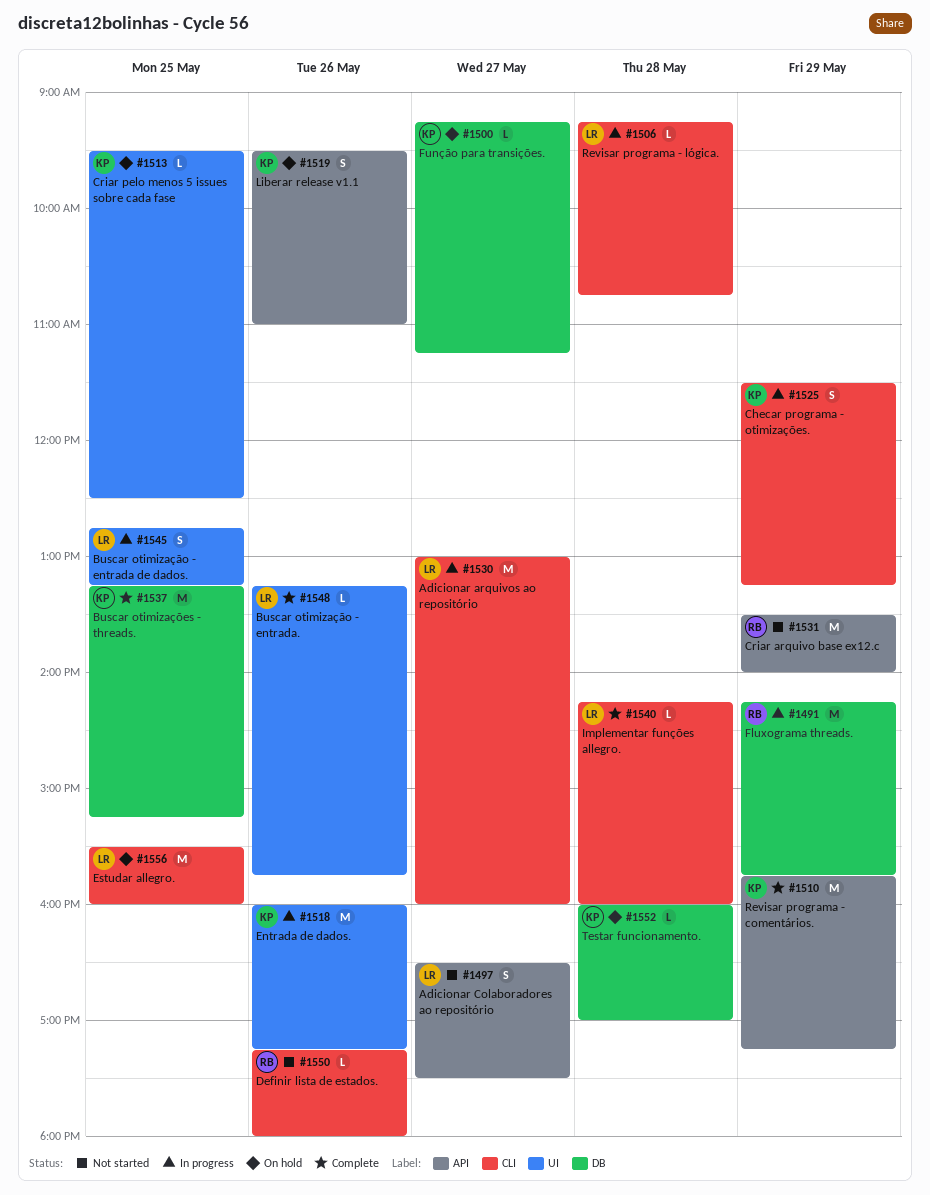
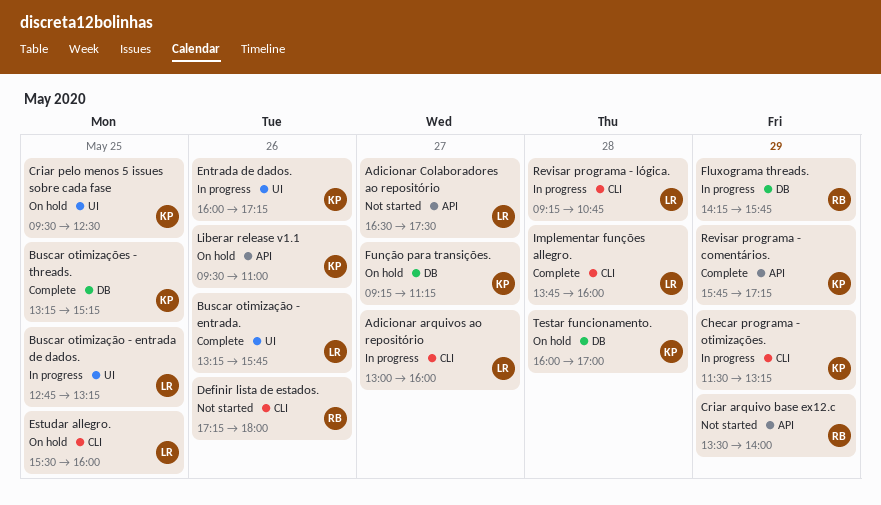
Implementar funções allegro., begins: 14:15 -> 13:45

